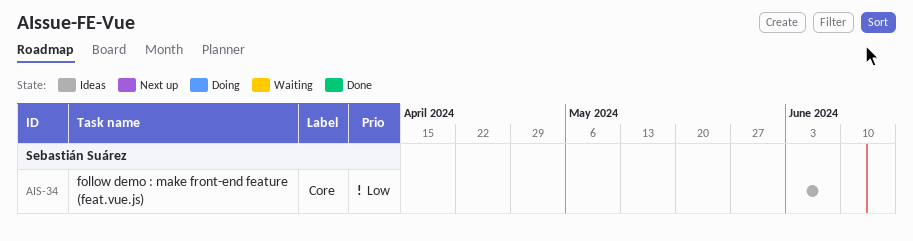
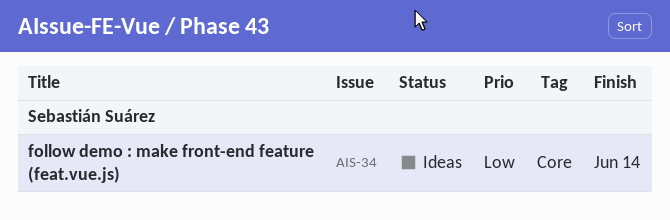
AIS-34, due: Jun 7 -> Jun 14

